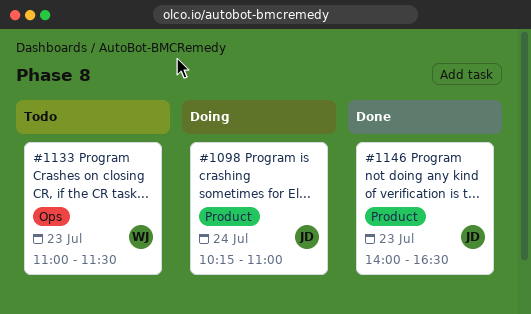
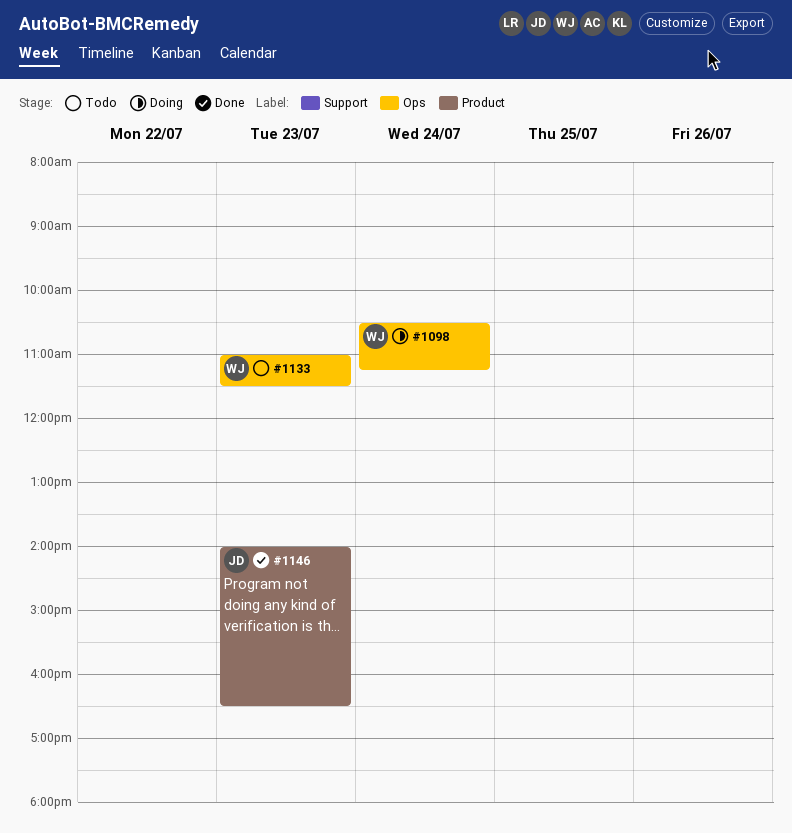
#1098, owner: JD -> WJ
#1098, label: Product -> Ops
#1098, begins: 10:15 -> 10:30
#1098, ends: 11:00 -> 11:15

